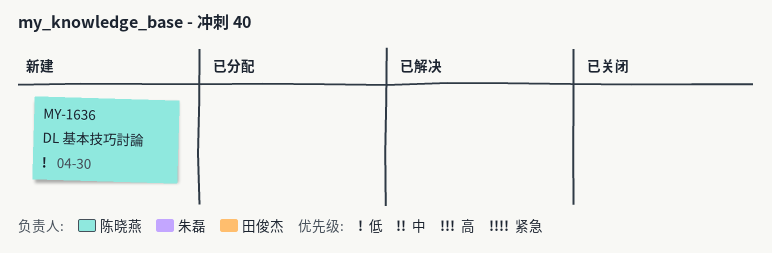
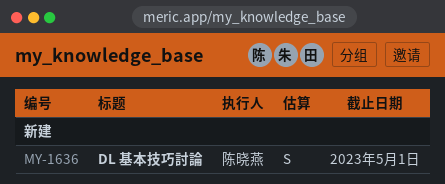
MY-1636, due: Apr 30 -> May 1

